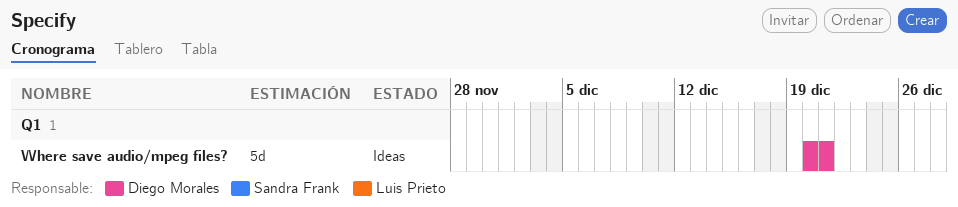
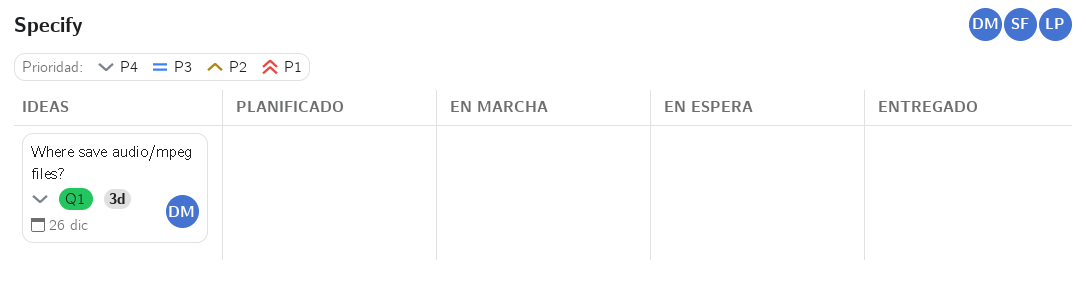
Where save audio/mpeg files?, estimate: 5d -> 3d
Where save audio/mpeg files?, due: Dec 21 -> Dec 26

